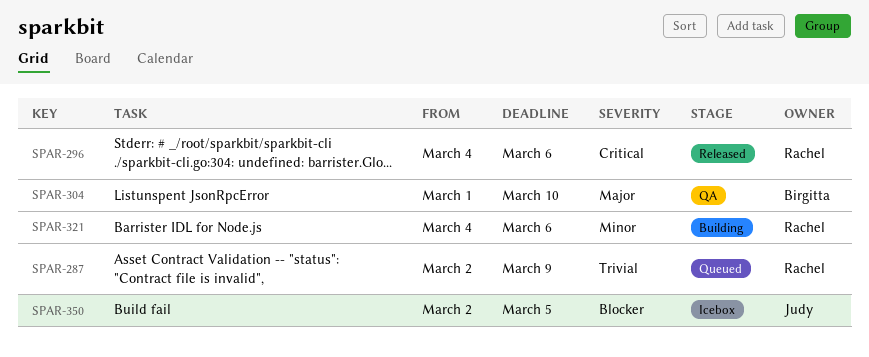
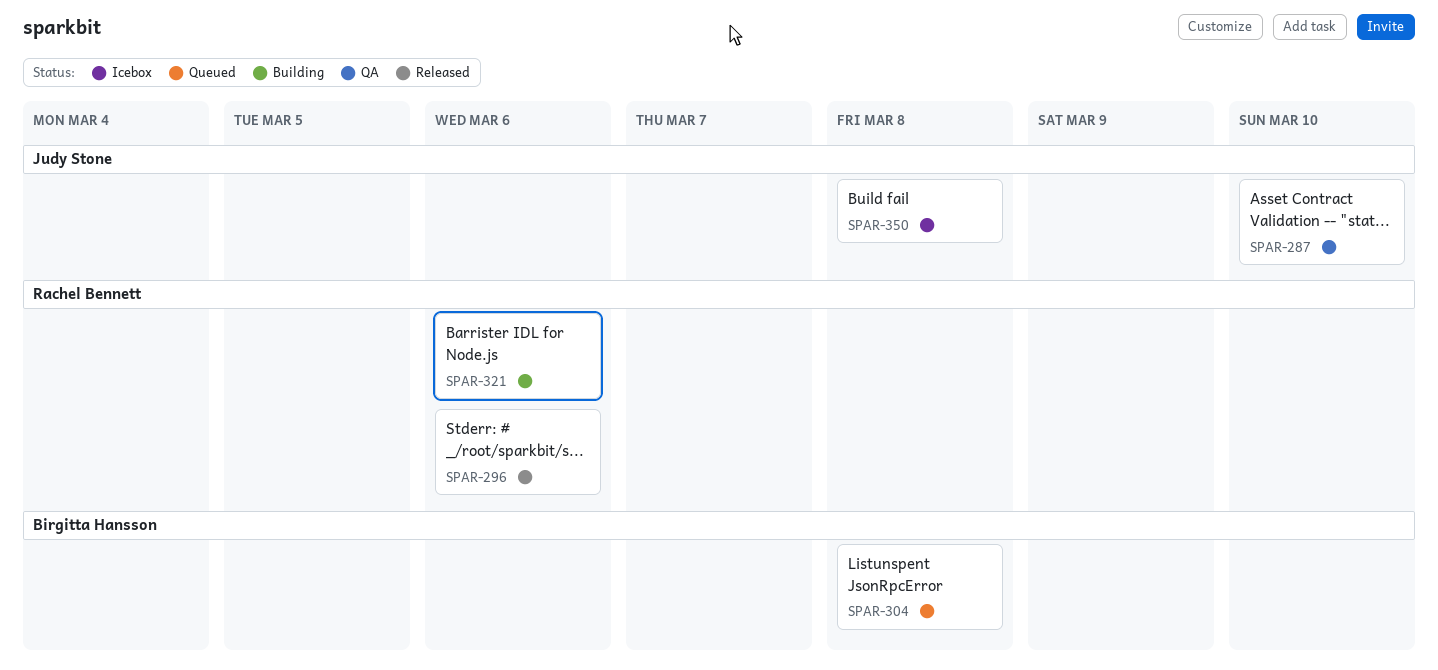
SPAR-287, status: Queued -> QA
SPAR-287, owner: Rachel Bennett -> Judy Stone
SPAR-287, due: Mar 9 -> Mar 10
SPAR-304, status: QA -> Queued
SPAR-304, due: Mar 10 -> Mar 8
SPAR-350, due: Mar 5 -> Mar 8

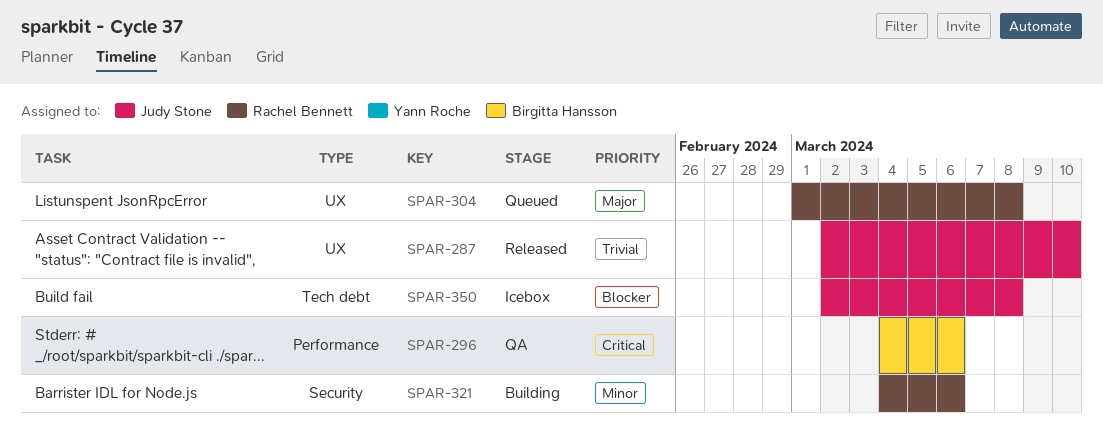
SPAR-287, status: QA -> Released
SPAR-296, status: Released -> QA
SPAR-296, owner: Rachel Bennett -> Birgitta Hansson
SPAR-304, owner: Birgitta Hansson -> Rachel Bennett

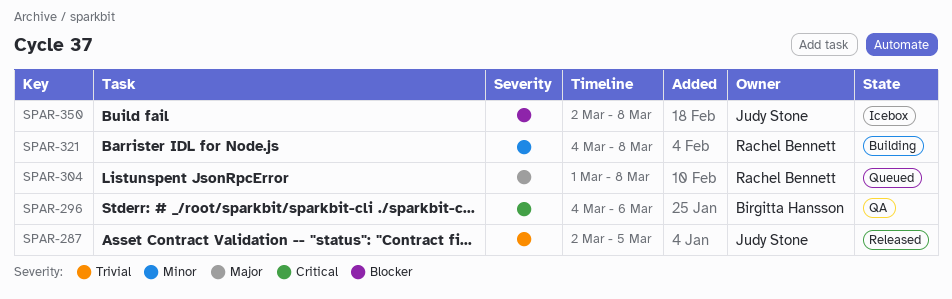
SPAR-287, due: Mar 10 -> Mar 5
SPAR-321, due: Mar 6 -> Mar 8

